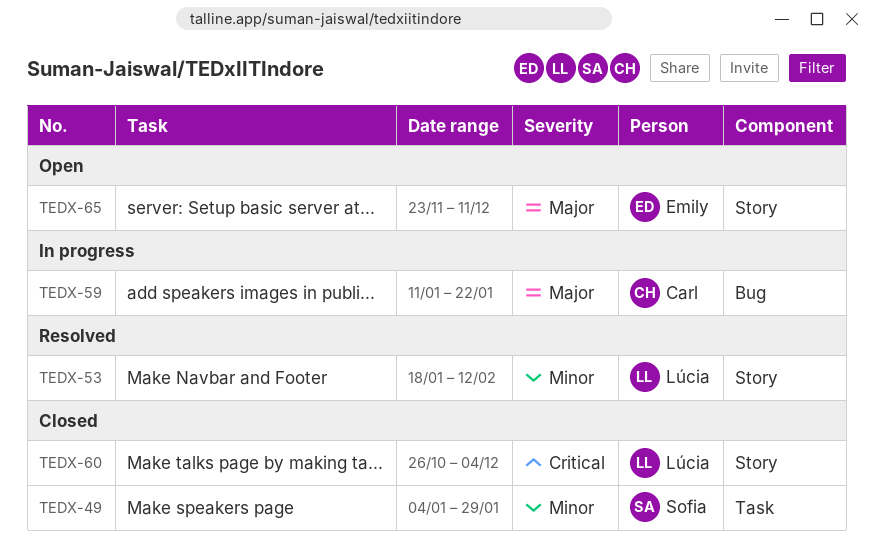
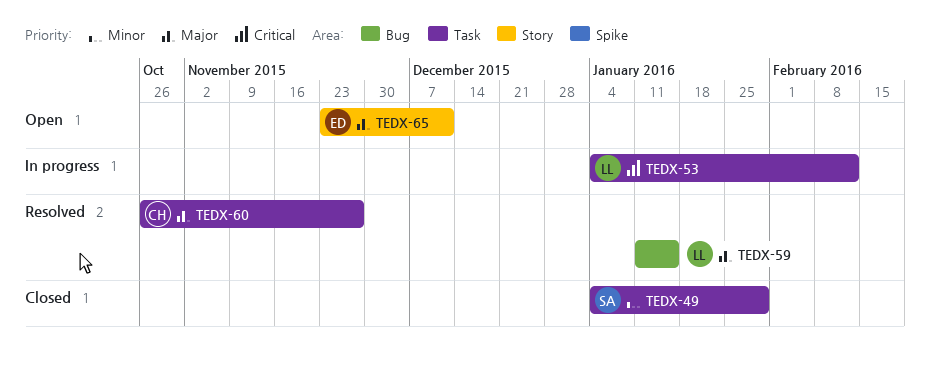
TEDX-53, status: Resolved -> In progress
TEDX-53, priority: Minor -> Critical
TEDX-53, label: Story -> Task
TEDX-53, start: Jan 18 -> Jan 4
TEDX-59, status: In progress -> Resolved
TEDX-59, owner: Carl -> Lúcia
TEDX-59, due: Jan 22 -> Jan 15
TEDX-60, status: Closed -> Resolved
TEDX-60, owner: Lúcia -> Carl
TEDX-60, priority: Critical -> Major
TEDX-60, label: Story -> Task
TEDX-60, due: Dec 4 -> Nov 27

